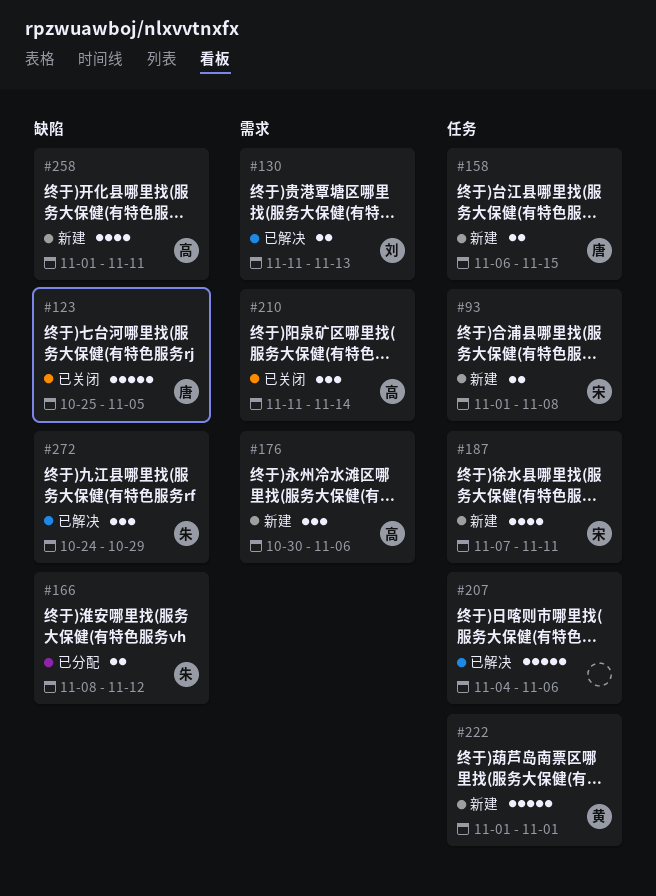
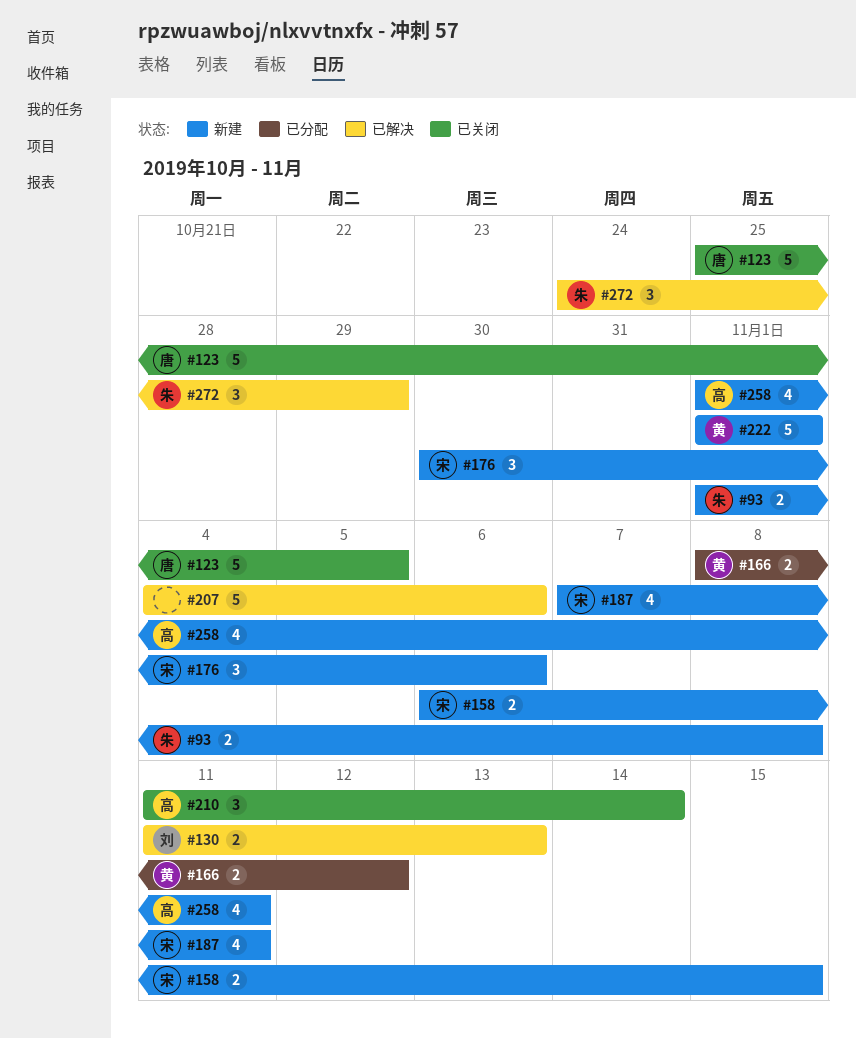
#93, owner: 宋 -> 朱
#158, owner: 唐 -> 宋
#166, owner: 朱 -> 黄
#176, owner: 高 -> 宋

